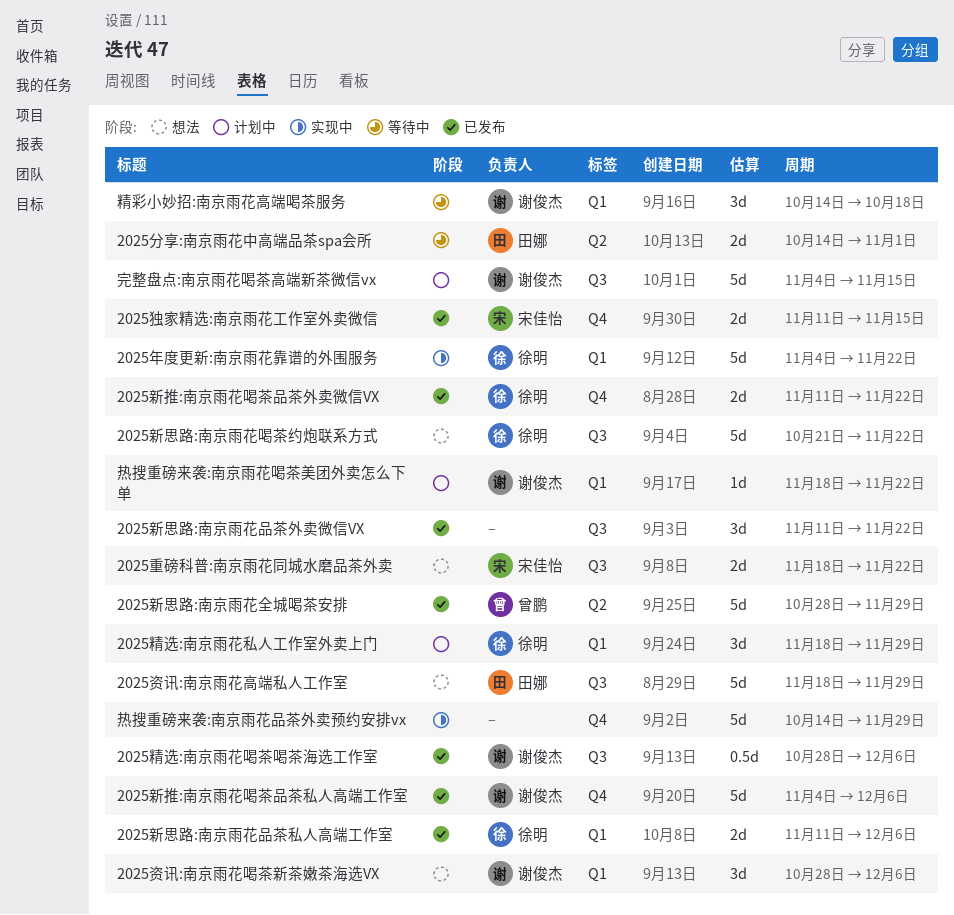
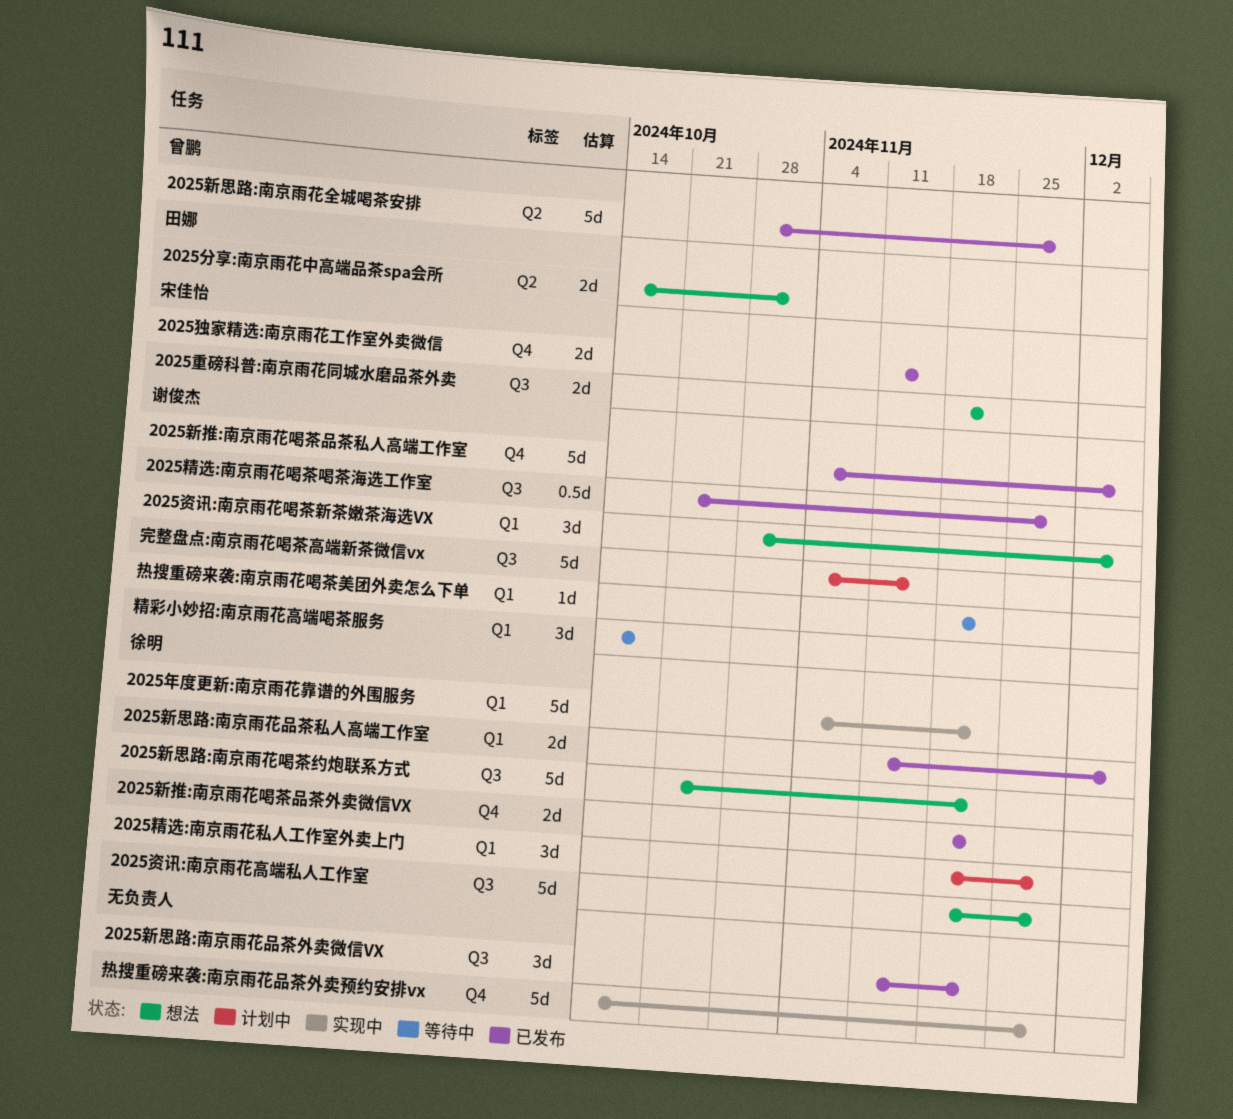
2025分享:南京雨花中高端品茶spa会所, status: 等待中 -> 想法
2025新推:南京雨花喝茶品茶外卖微信VX, start: Nov 11 -> Nov 18
2025精选:南京雨花喝茶喝茶海选工作室, start: Oct 28 -> Oct 21
2025精选:南京雨花喝茶喝茶海选工作室, due: Dec 6 -> Nov 29
2025资讯:南京雨花高端私人工作室, owner: 田娜 -> 徐明
热搜重磅来袭:南京雨花喝茶美团外卖怎么下单, status: 计划中 -> 等待中

